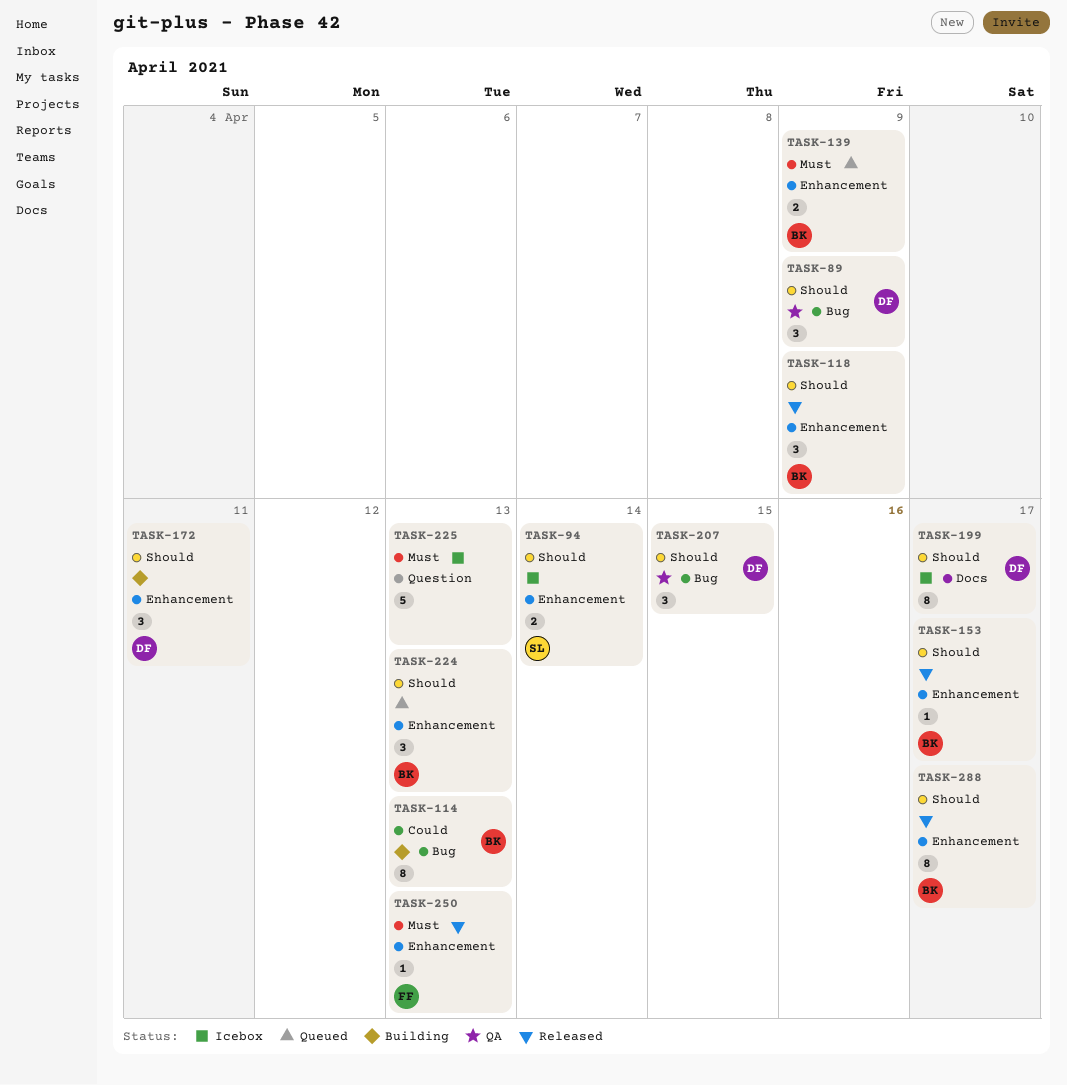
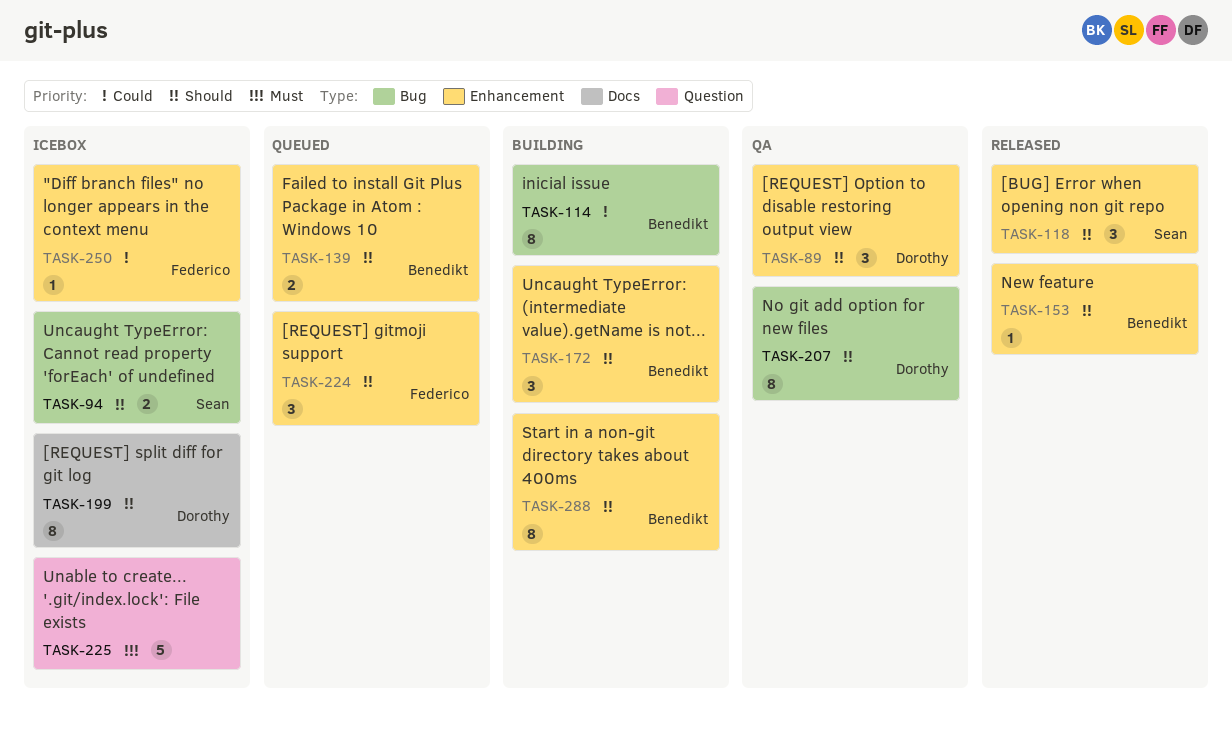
TASK-89, label: Bug -> Enhancement
TASK-94, label: Enhancement -> Bug
TASK-118, owner: Benedikt -> Sean
TASK-139, priority: Must -> Should
TASK-172, owner: Dorothy -> Benedikt
TASK-207, estimate: 3 -> 8
TASK-224, owner: Benedikt -> Federico
TASK-250, status: Released -> Icebox
TASK-250, priority: Must -> Could
TASK-288, status: Released -> Building

